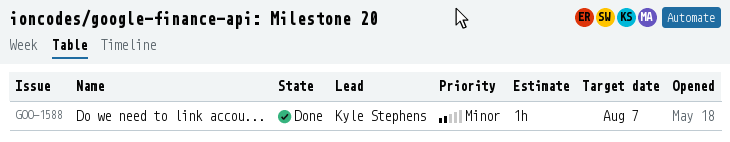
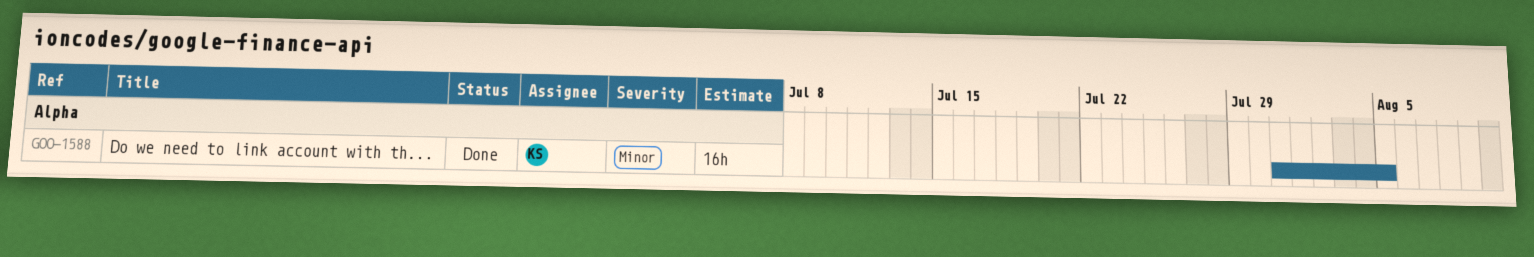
GOO-1588, estimate: 1h -> 16h
GOO-1588, due: Aug 7 -> Aug 5

